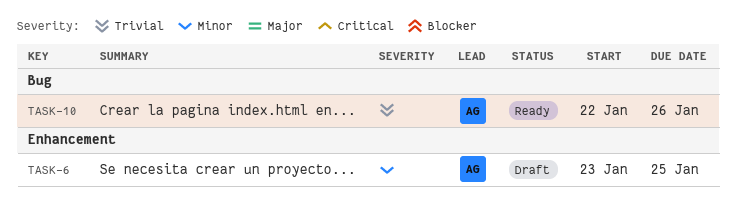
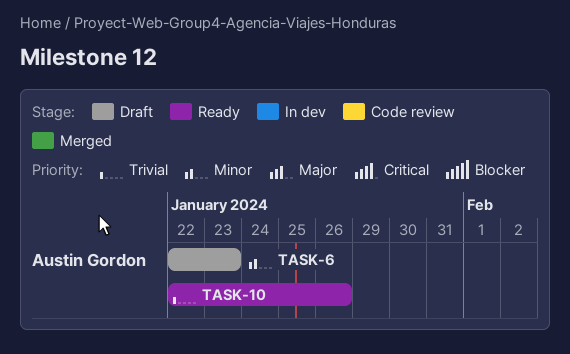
TASK-6, start: Jan 23 -> Jan 22
TASK-6, due: Jan 25 -> Jan 23

